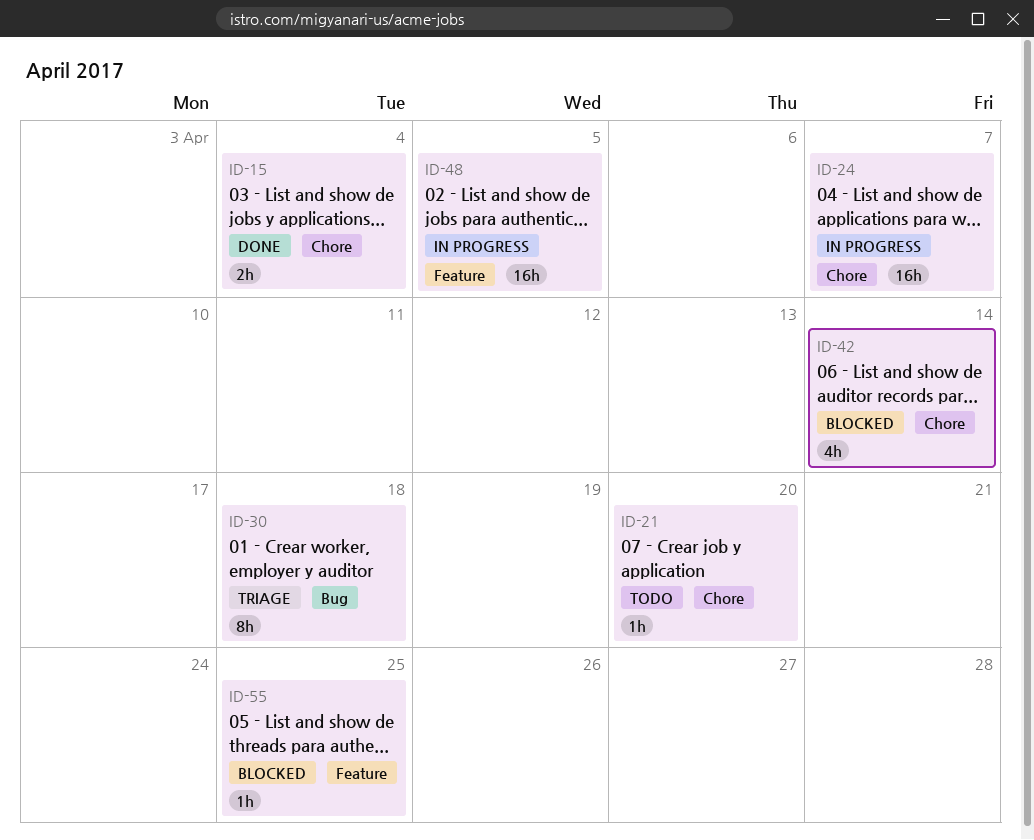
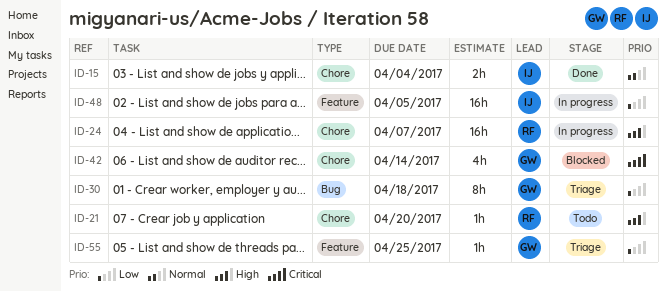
ID-55, status: Blocked -> Triage

